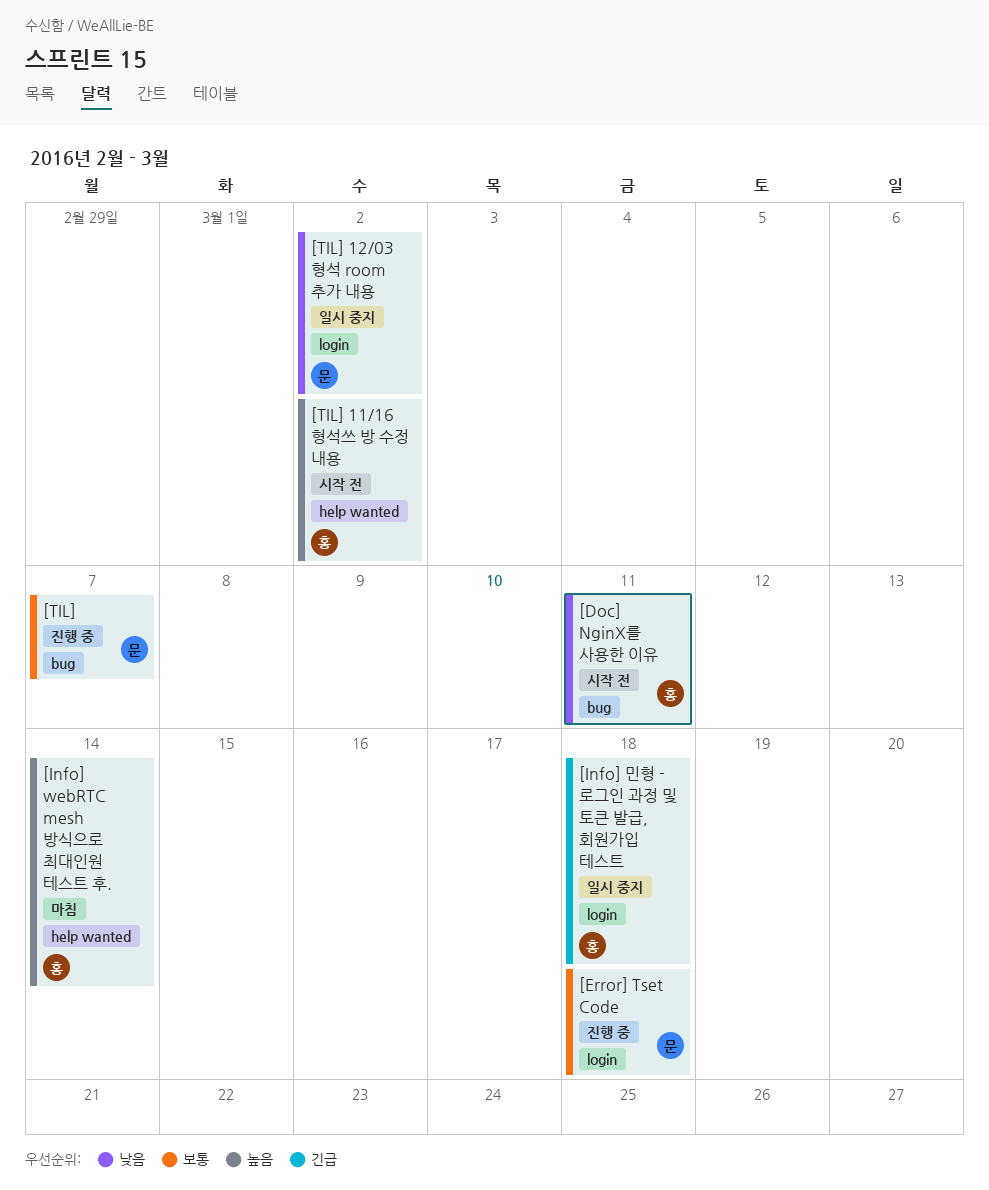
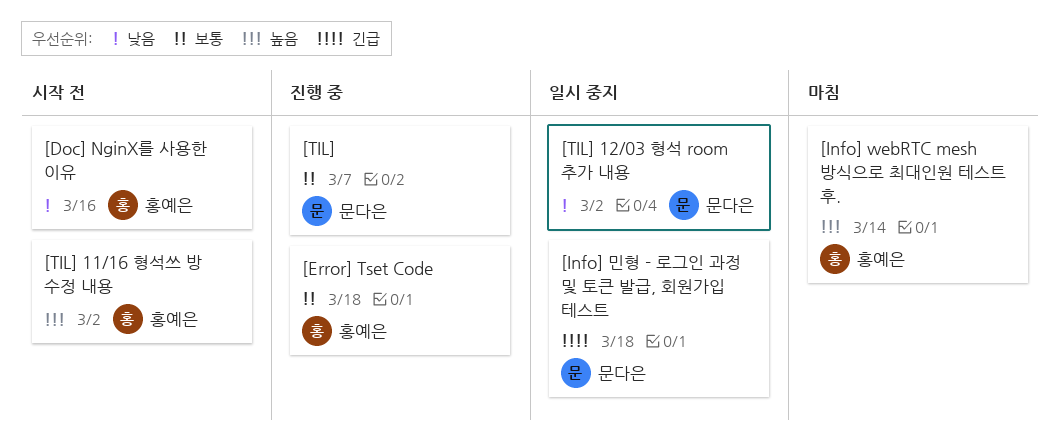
[Doc] NginX를 사용한 이유, due: Mar 11 -> Mar 16
[Error] Tset Code, owner: 문다은 -> 홍예은
[Info] 민형 - 로그인 과정 및 토큰 발급, 회원가입 테스트, owner: 홍예은 -> 문다은

